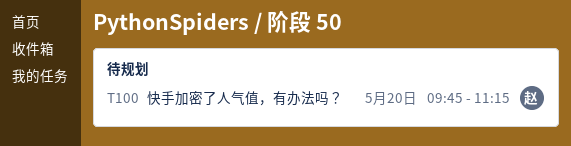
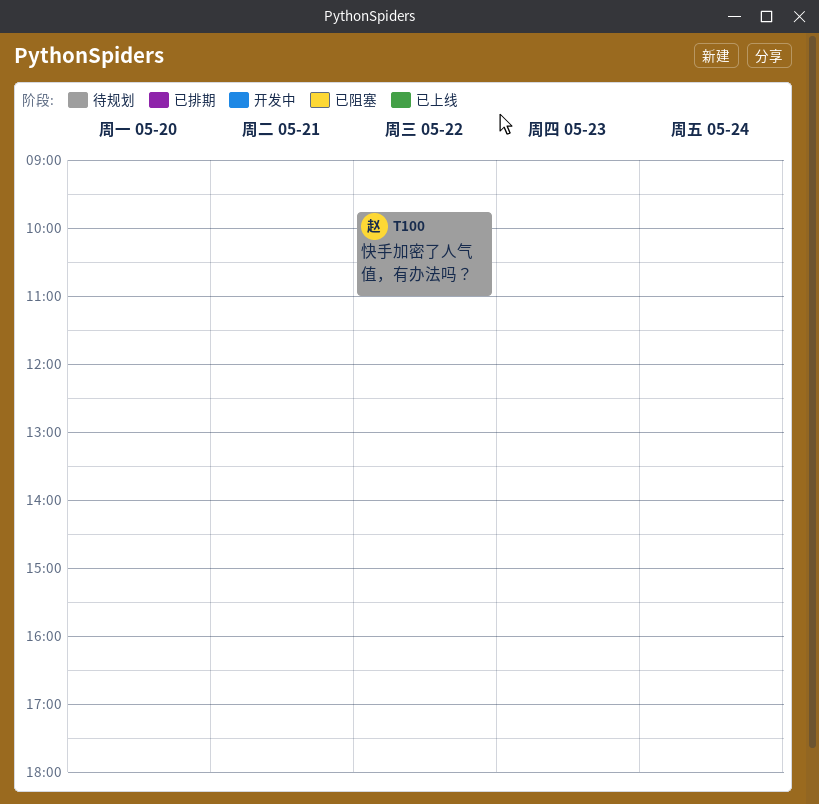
T100, day: May 20 -> May 22
T100, ends: 11:15 -> 11:00

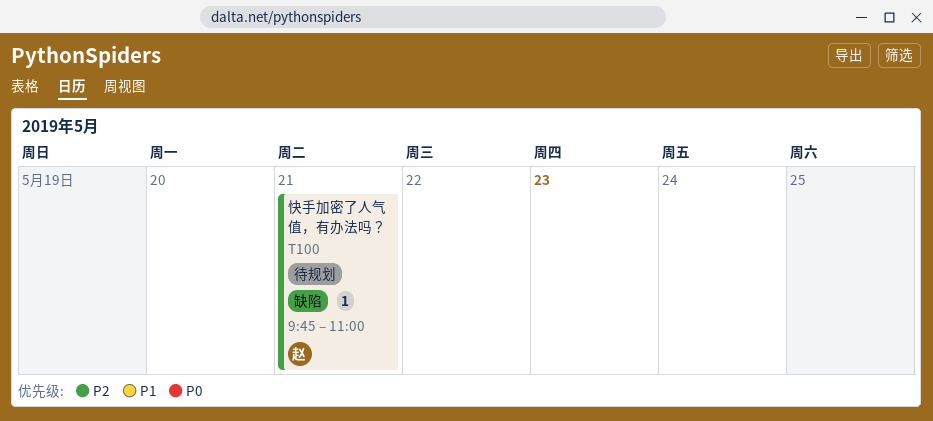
T100, day: May 22 -> May 21

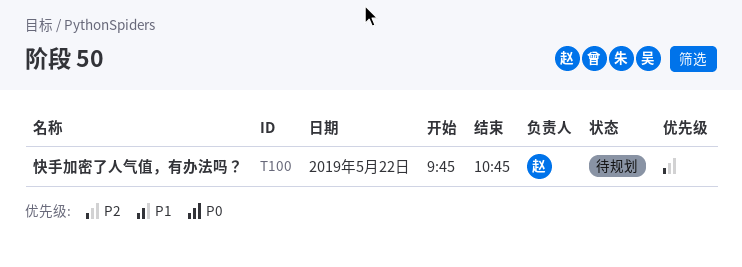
T100, day: May 21 -> May 22
T100, ends: 11:00 -> 10:45

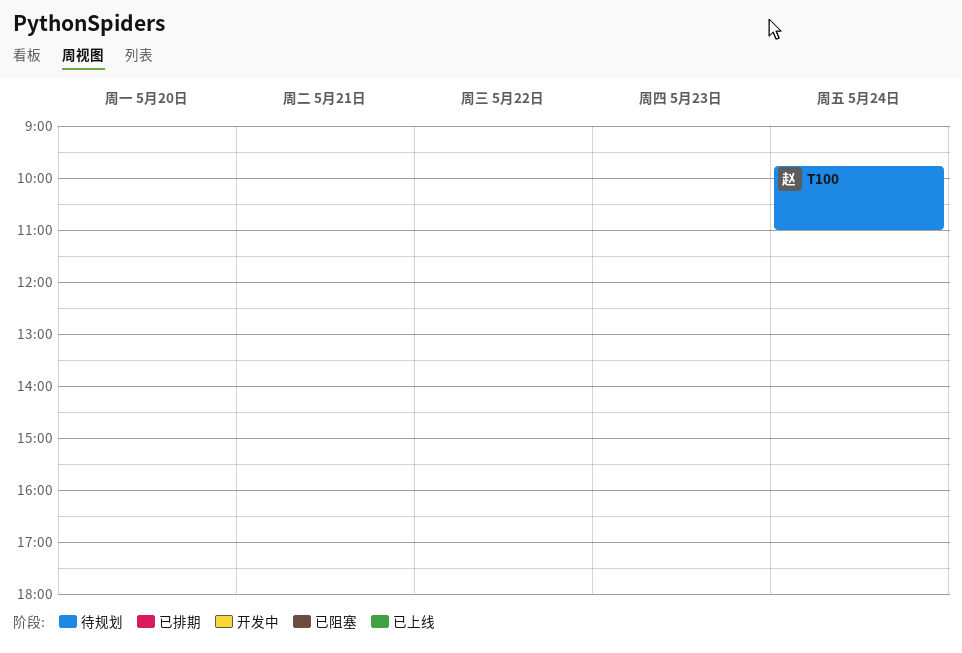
T100, day: May 22 -> May 24
T100, ends: 10:45 -> 11:00

